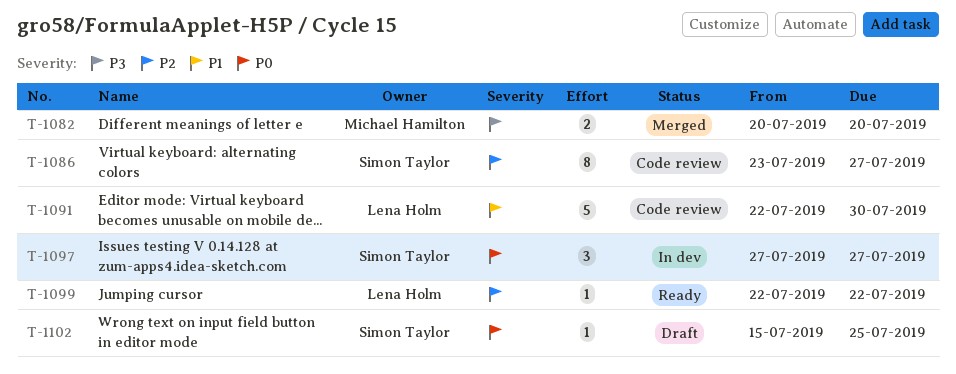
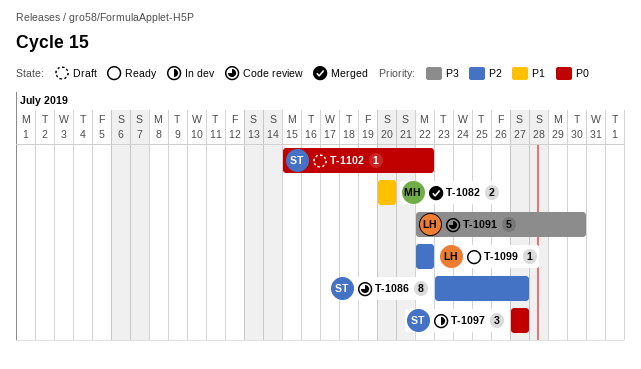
T-1082, priority: P3 -> P1
T-1091, priority: P1 -> P3
T-1102, due: Jul 25 -> Jul 22

